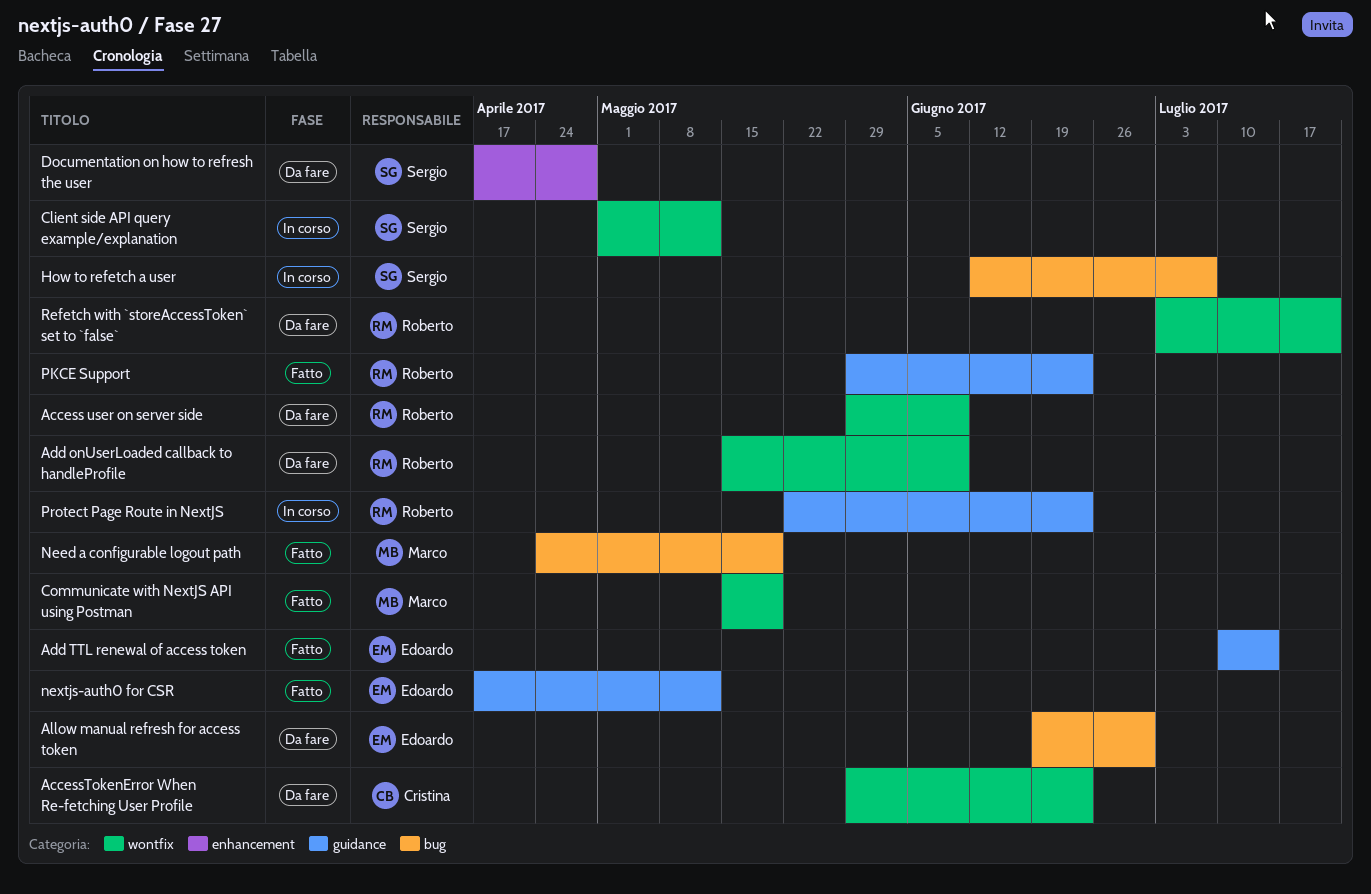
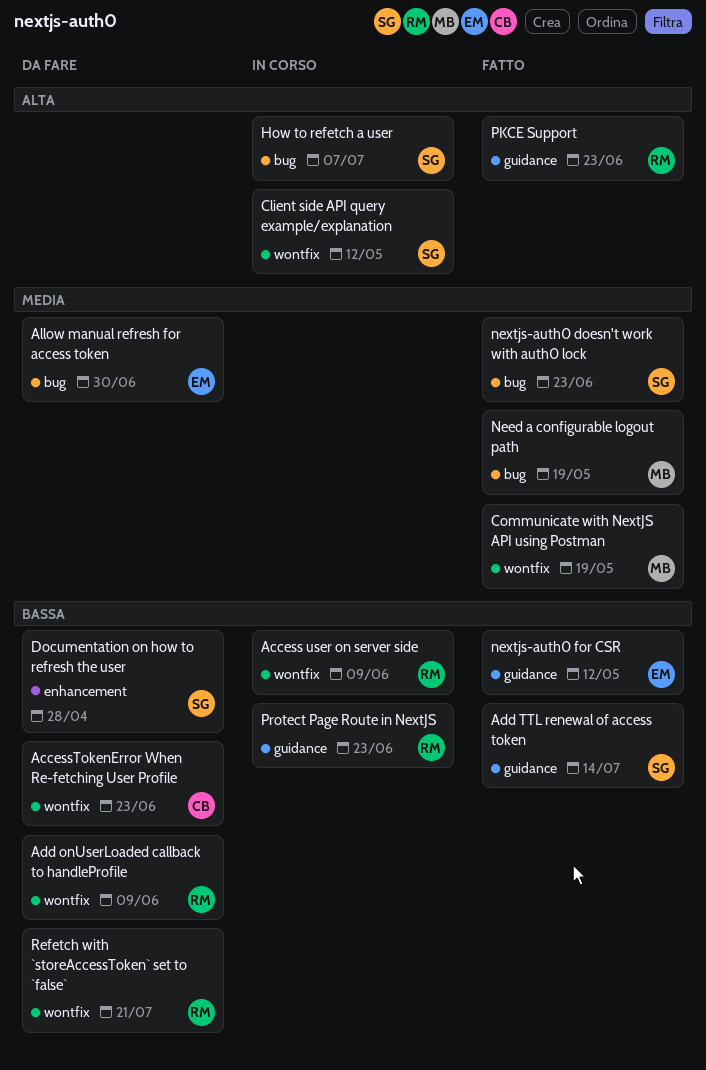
Access user on server side, status: Da fare -> In corso
Add TTL renewal of access token, owner: Edoardo -> Sergio
nextjs-auth0 doesn't work with auth0 lock: none -> present

